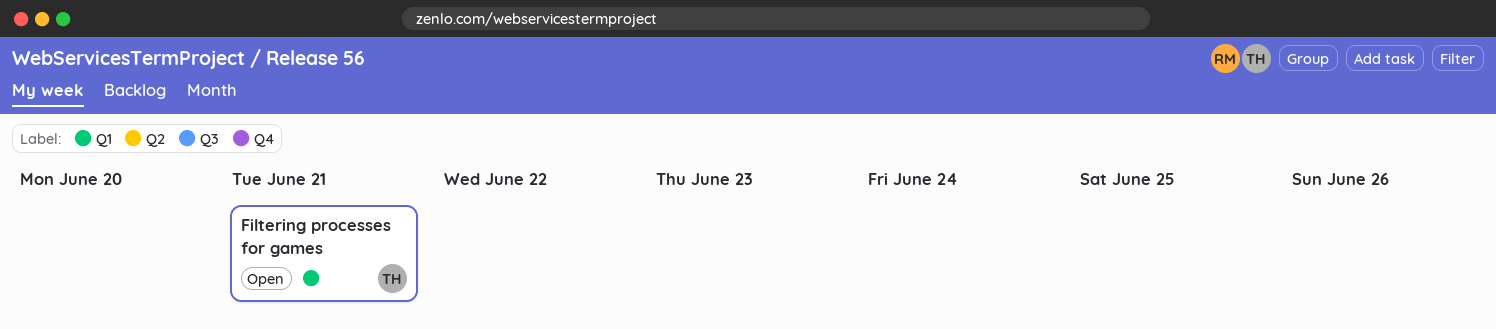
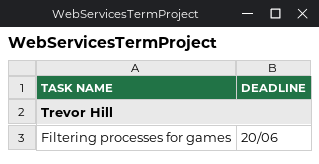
Filtering processes for games, due: Jun 21 -> Jun 20

